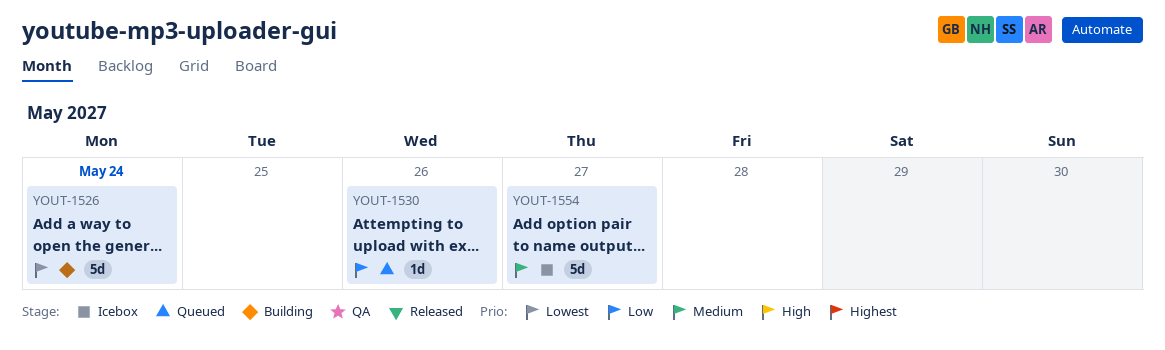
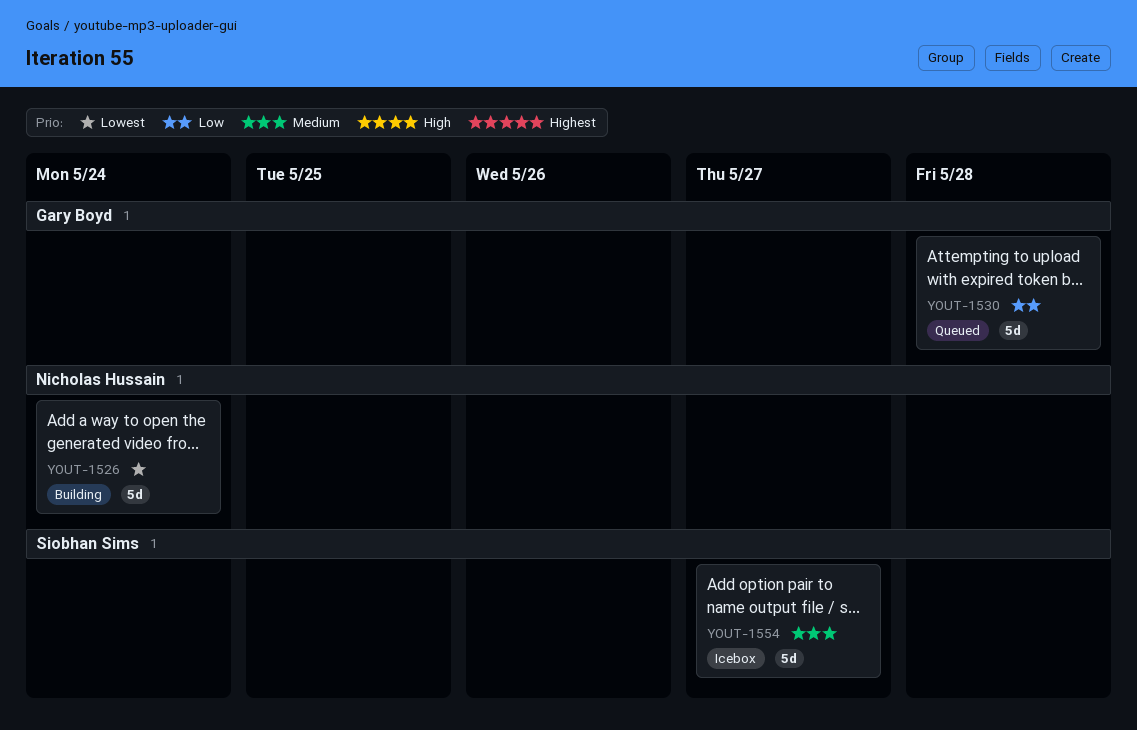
YOUT-1530, estimate: 1d -> 5d
YOUT-1530, due: May 26 -> May 28

